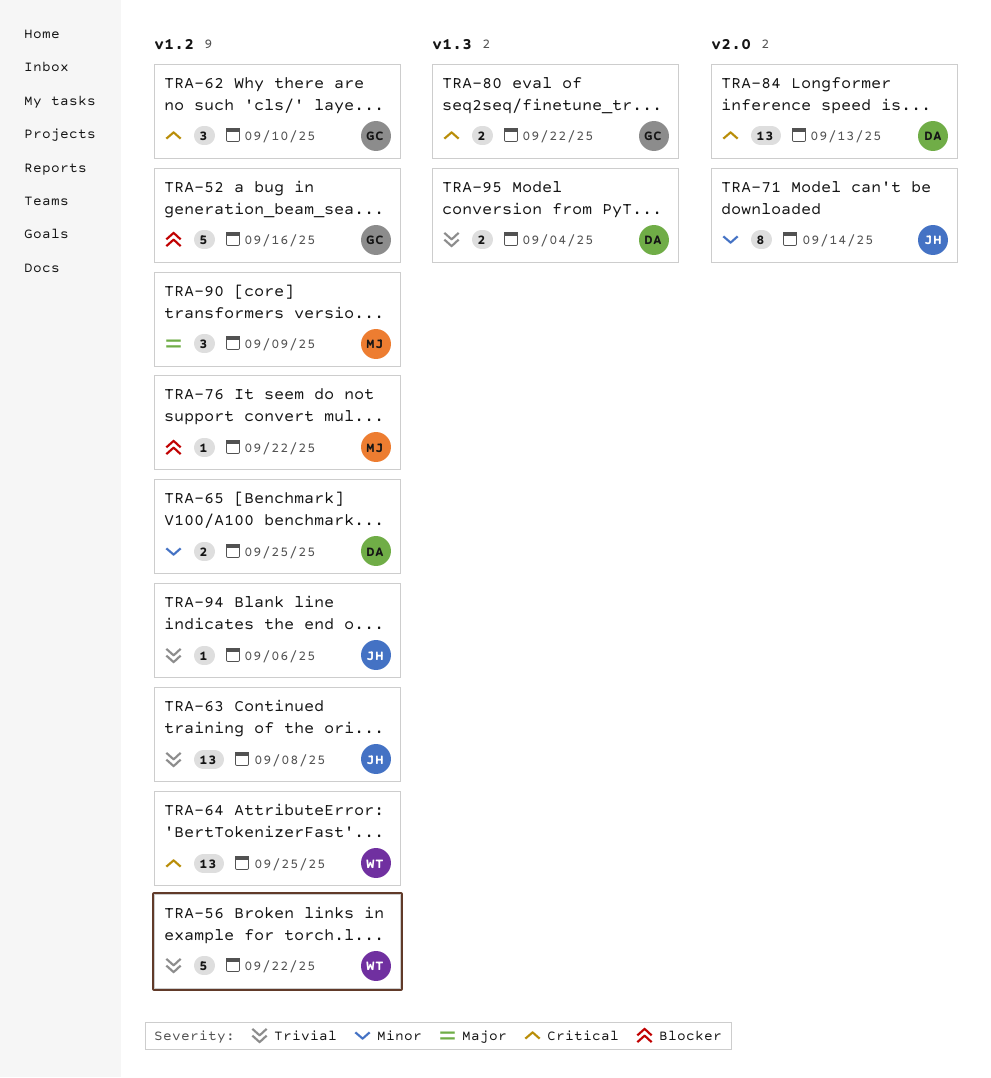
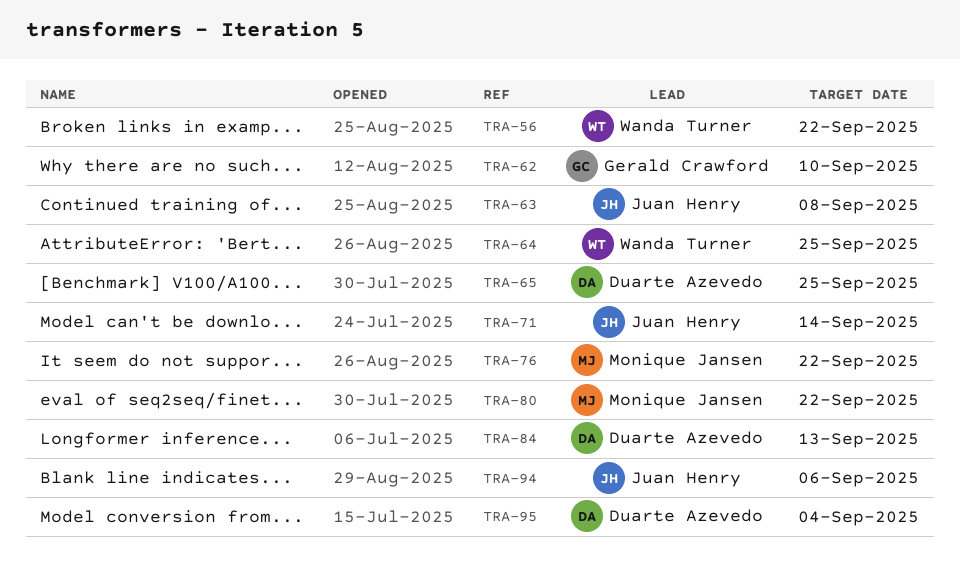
TRA-52: present -> none
TRA-80, owner: Gerald Crawford -> Monique Jansen
TRA-90: present -> none

